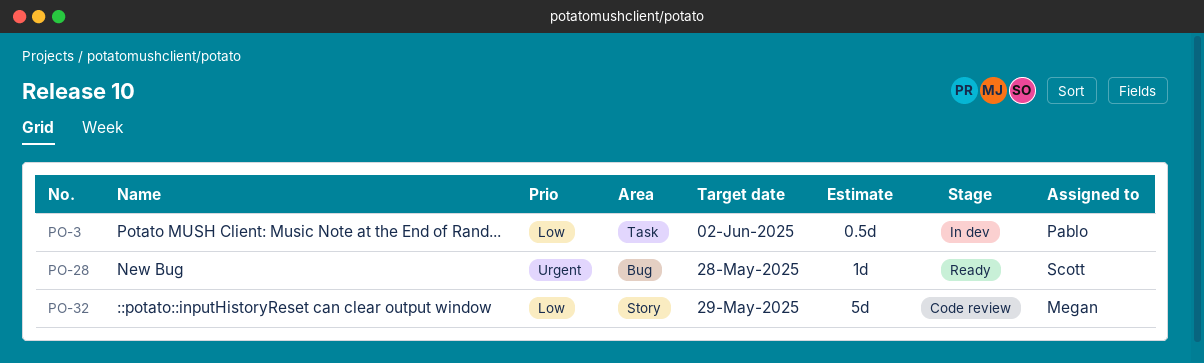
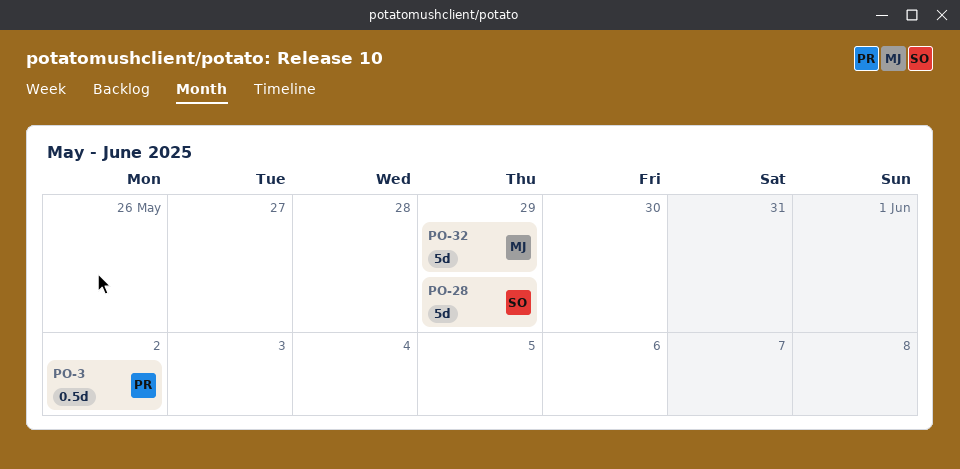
PO-28, estimate: 1d -> 5d
PO-28, due: May 28 -> May 29

